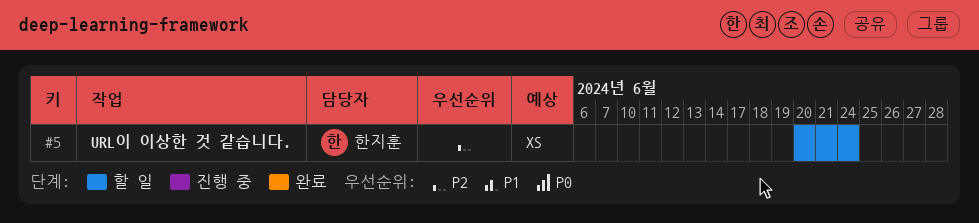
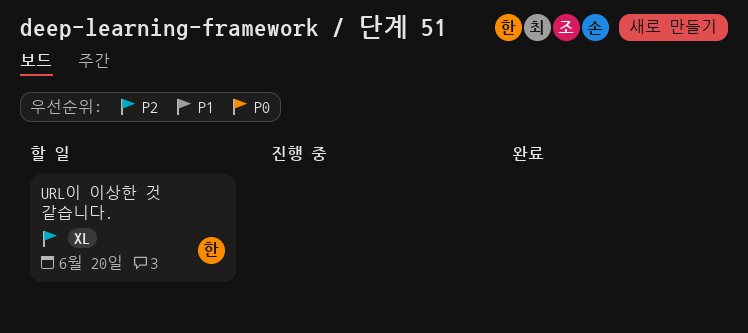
URL이 이상한 것 같습니다., estimate: XS -> XL
URL이 이상한 것 같습니다., due: Jun 24 -> Jun 20

